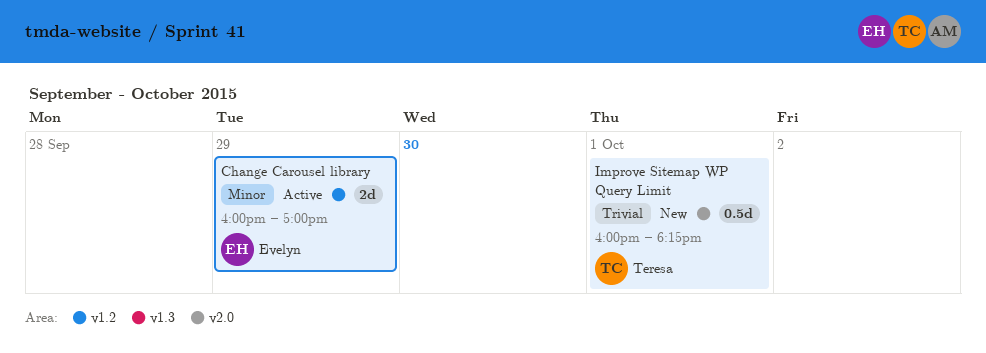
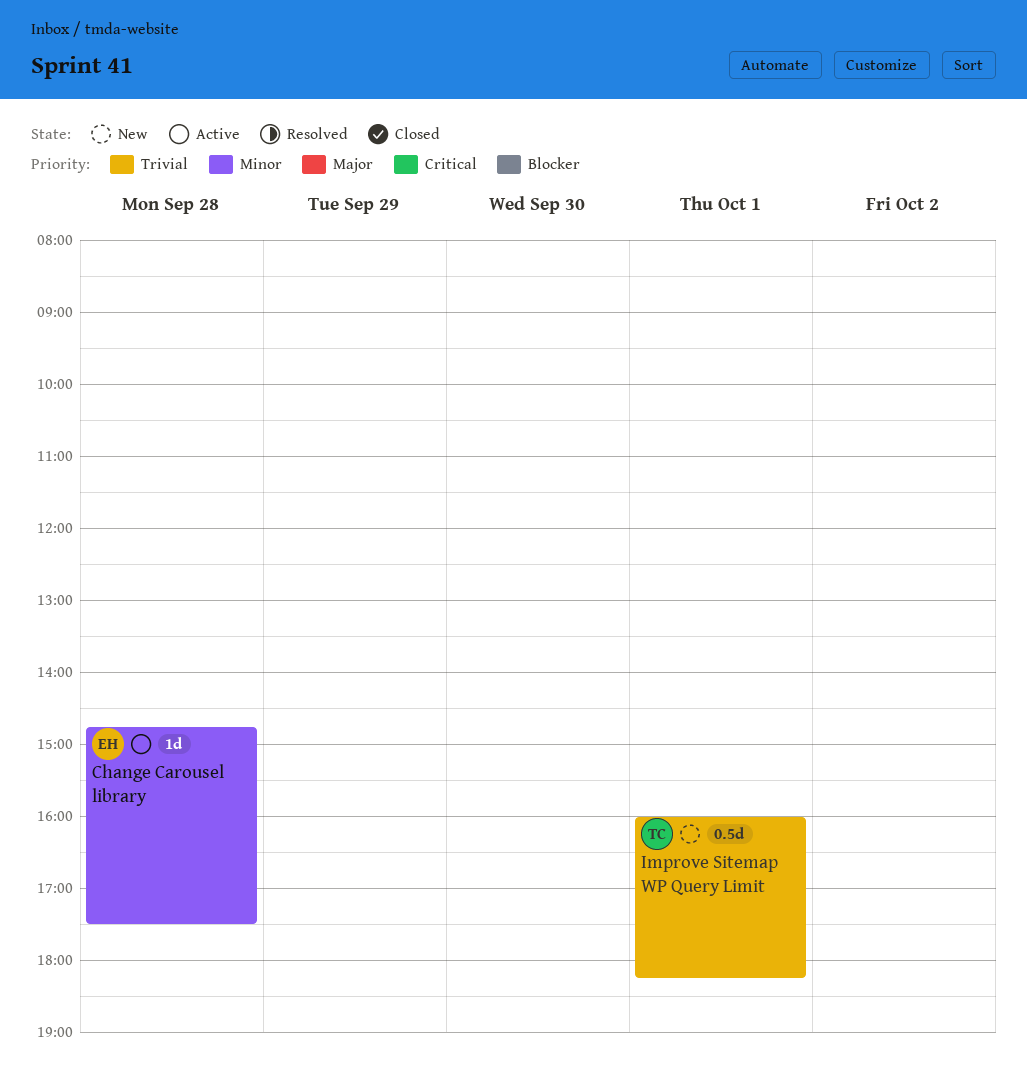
Change Carousel library, estimate: 2d -> 1d
Change Carousel library, day: Sep 29 -> Sep 28
Change Carousel library, begins: 16:00 -> 14:45
Change Carousel library, ends: 17:00 -> 17:30

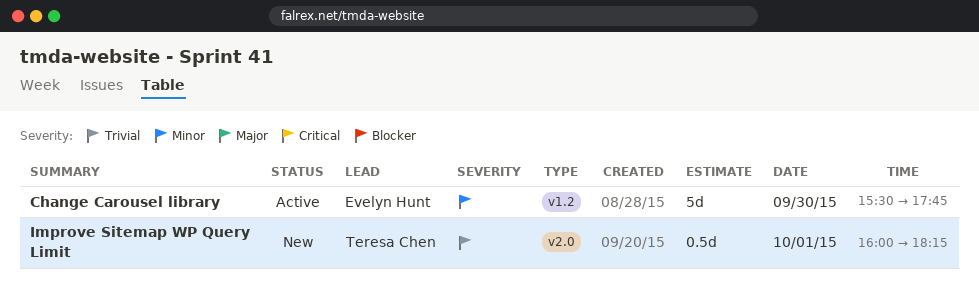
Change Carousel library, estimate: 1d -> 5d
Change Carousel library, day: Sep 28 -> Sep 30
Change Carousel library, begins: 14:45 -> 15:30
Change Carousel library, ends: 17:30 -> 17:45

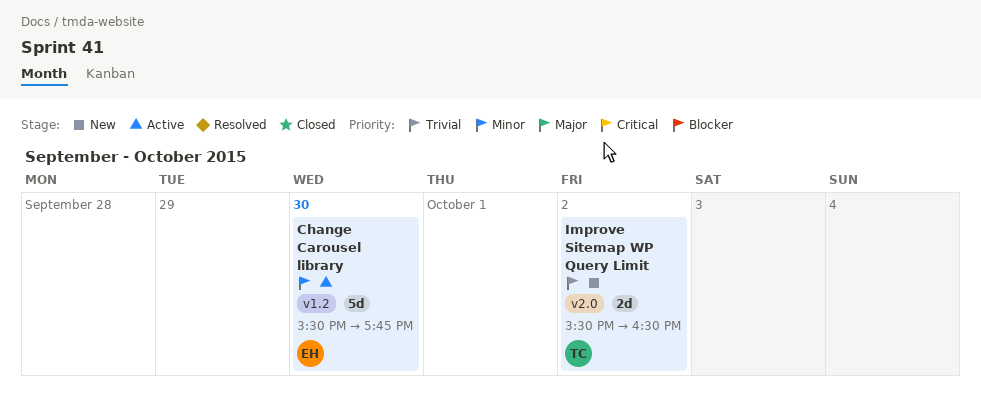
Improve Sitemap WP Query Limit, estimate: 0.5d -> 2d
Improve Sitemap WP Query Limit, day: Oct 1 -> Oct 2
Improve Sitemap WP Query Limit, begins: 16:00 -> 15:30
Improve Sitemap WP Query Limit, ends: 18:15 -> 16:30

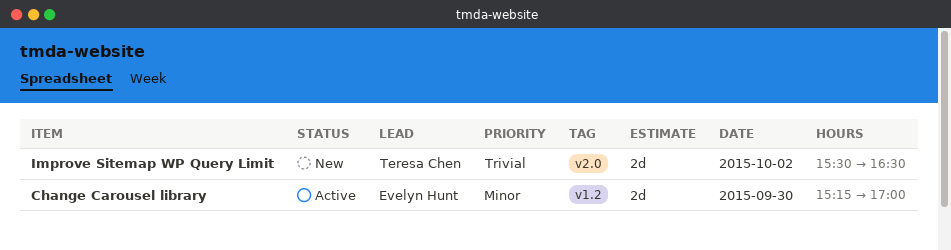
Change Carousel library, estimate: 5d -> 2d
Change Carousel library, begins: 15:30 -> 15:15
Change Carousel library, ends: 17:45 -> 17:00

